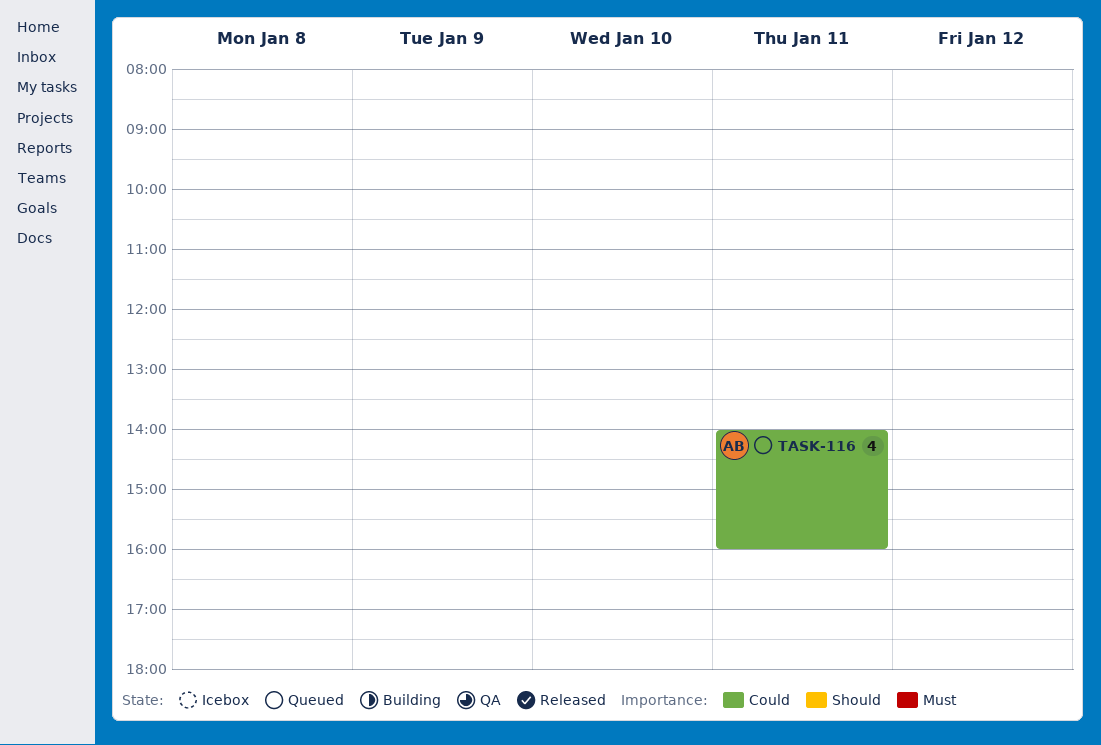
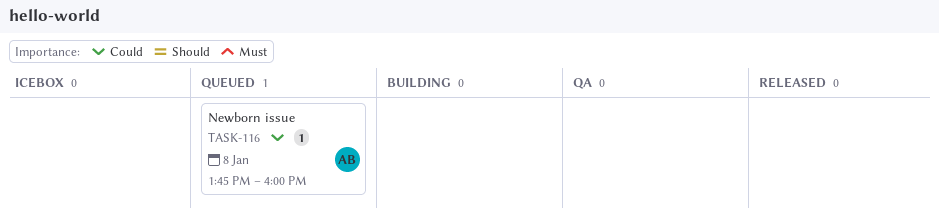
TASK-116, estimate: 4 -> 1
TASK-116, day: Jan 11 -> Jan 8
TASK-116, begins: 14:00 -> 13:45

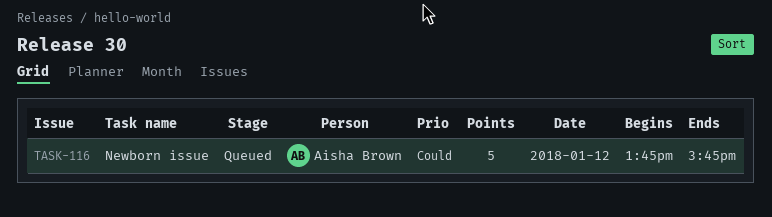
TASK-116, estimate: 1 -> 5
TASK-116, day: Jan 8 -> Jan 12
TASK-116, ends: 16:00 -> 15:45

